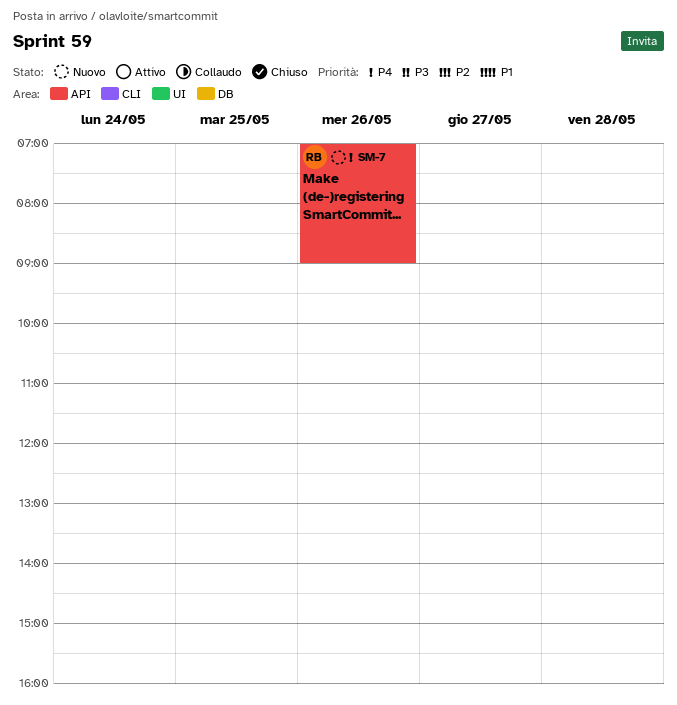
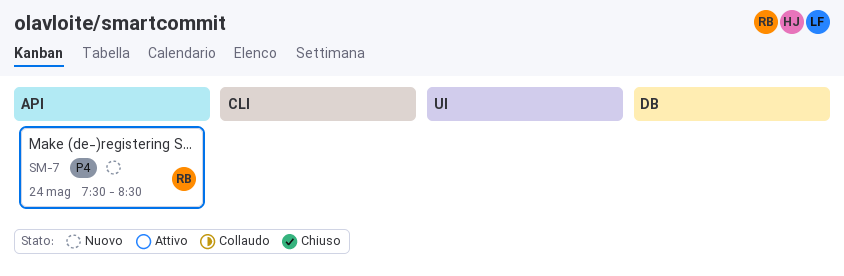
SM-7, day: May 26 -> May 24
SM-7, begins: 07:00 -> 07:30
SM-7, ends: 09:00 -> 08:30

